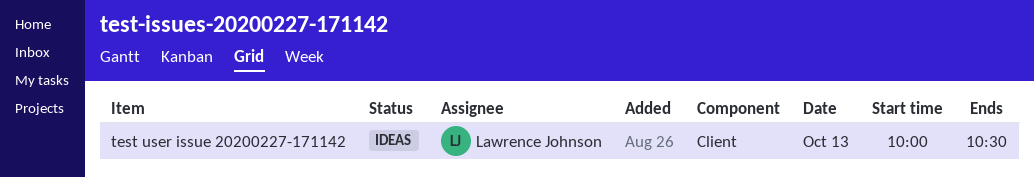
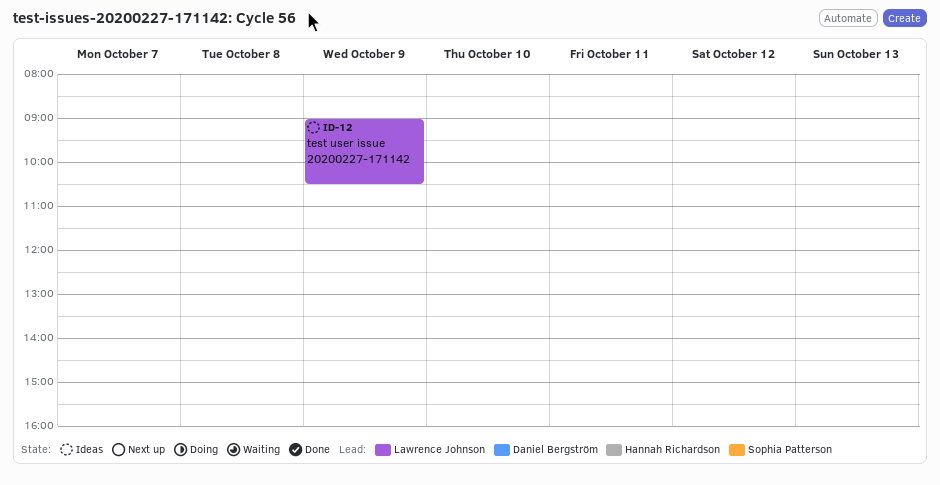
test user issue 20200227-171142, day: Oct 13 -> Oct 9
test user issue 20200227-171142, begins: 10:00 -> 09:00

